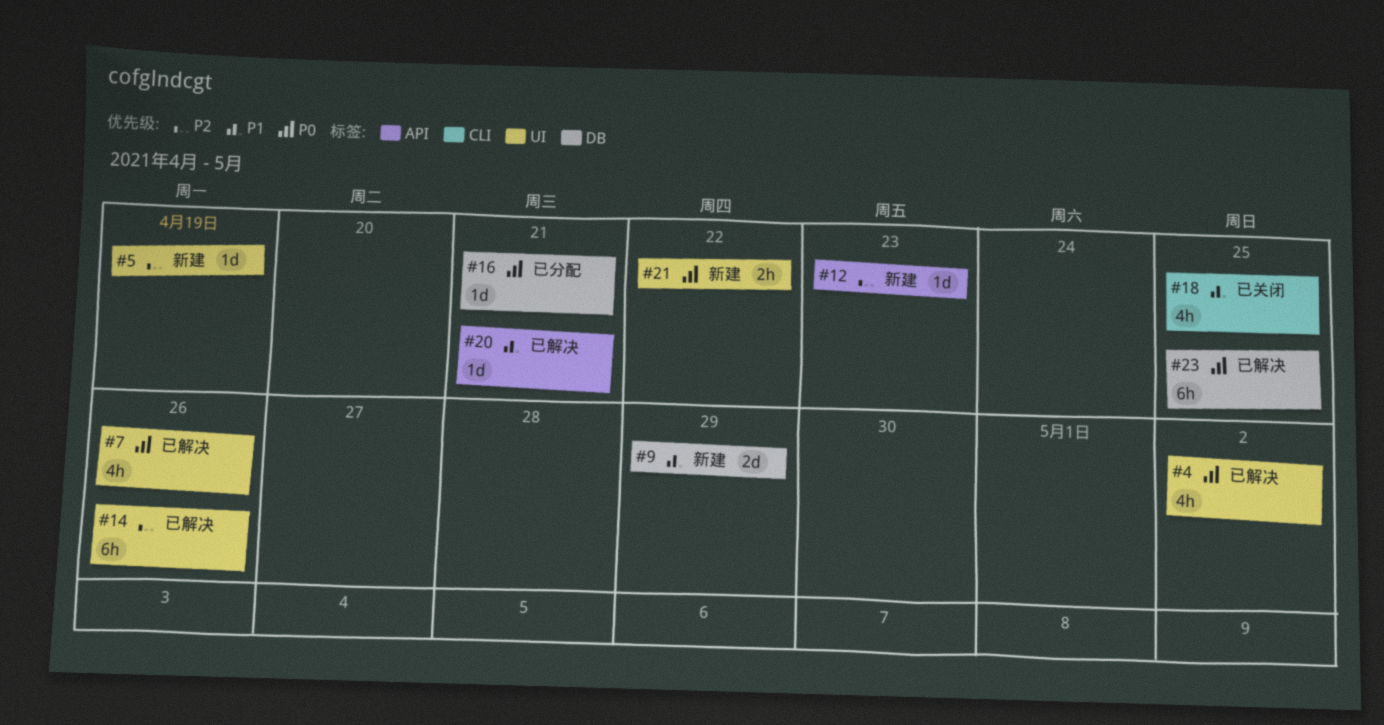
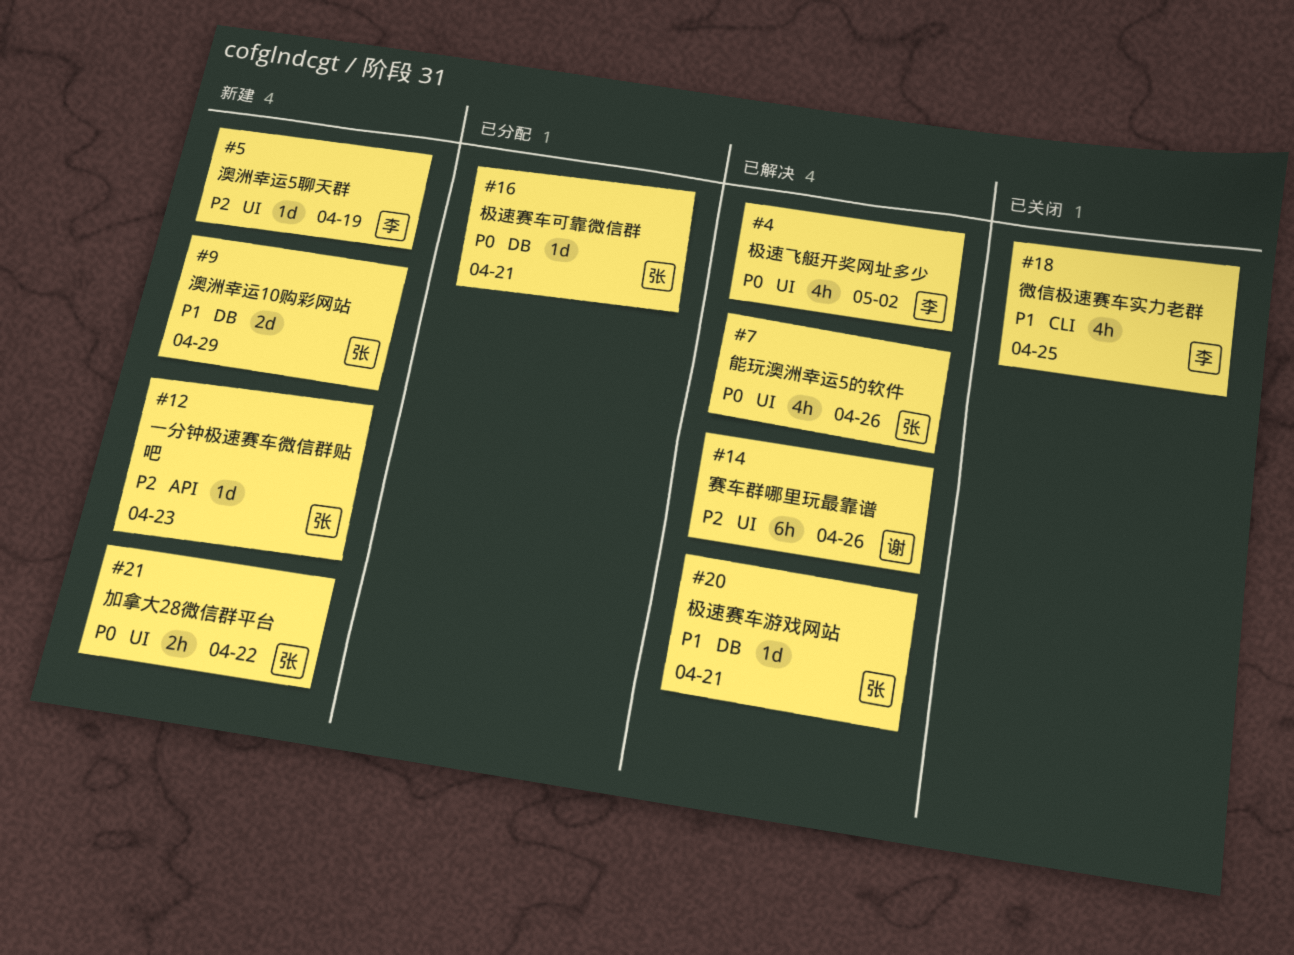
#20, label: API -> DB
#23: present -> none

